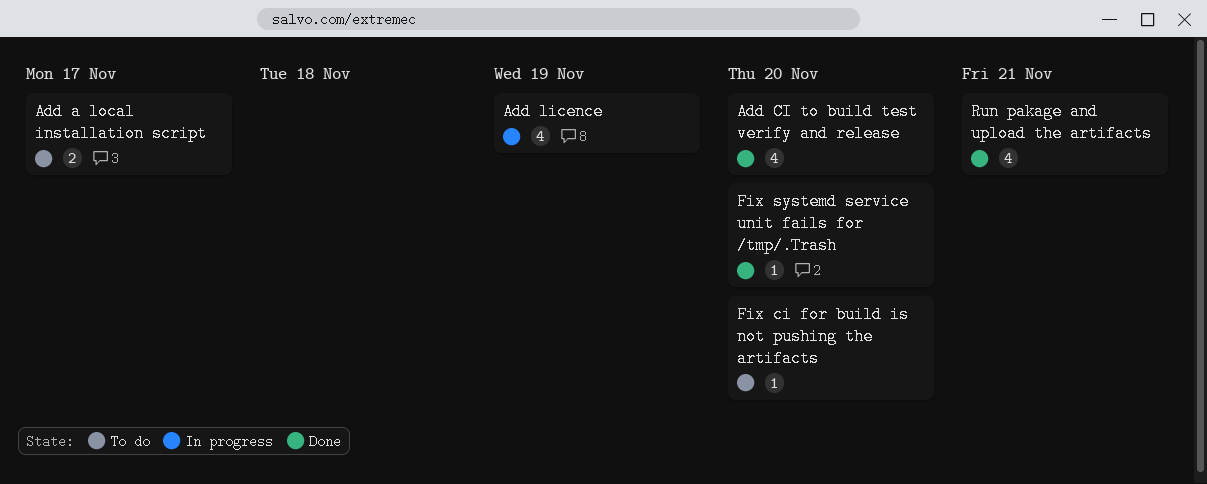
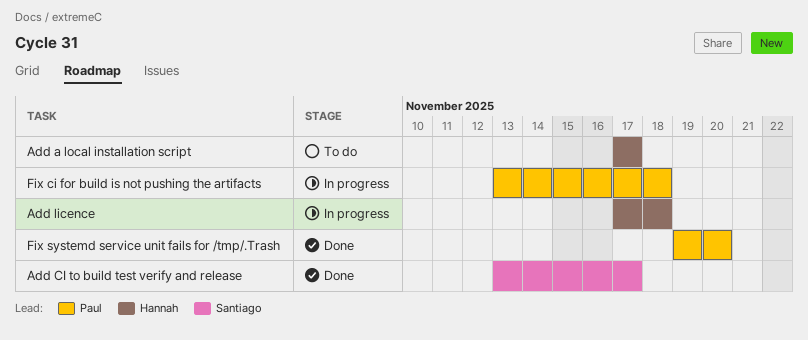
Add CI to build test verify and release, due: Nov 20 -> Nov 17
Add licence, due: Nov 19 -> Nov 18
Fix ci for build is not pushing the artifacts, status: To do -> In progress
Fix ci for build is not pushing the artifacts, due: Nov 20 -> Nov 18
Run pakage and upload the artifacts: present -> none

